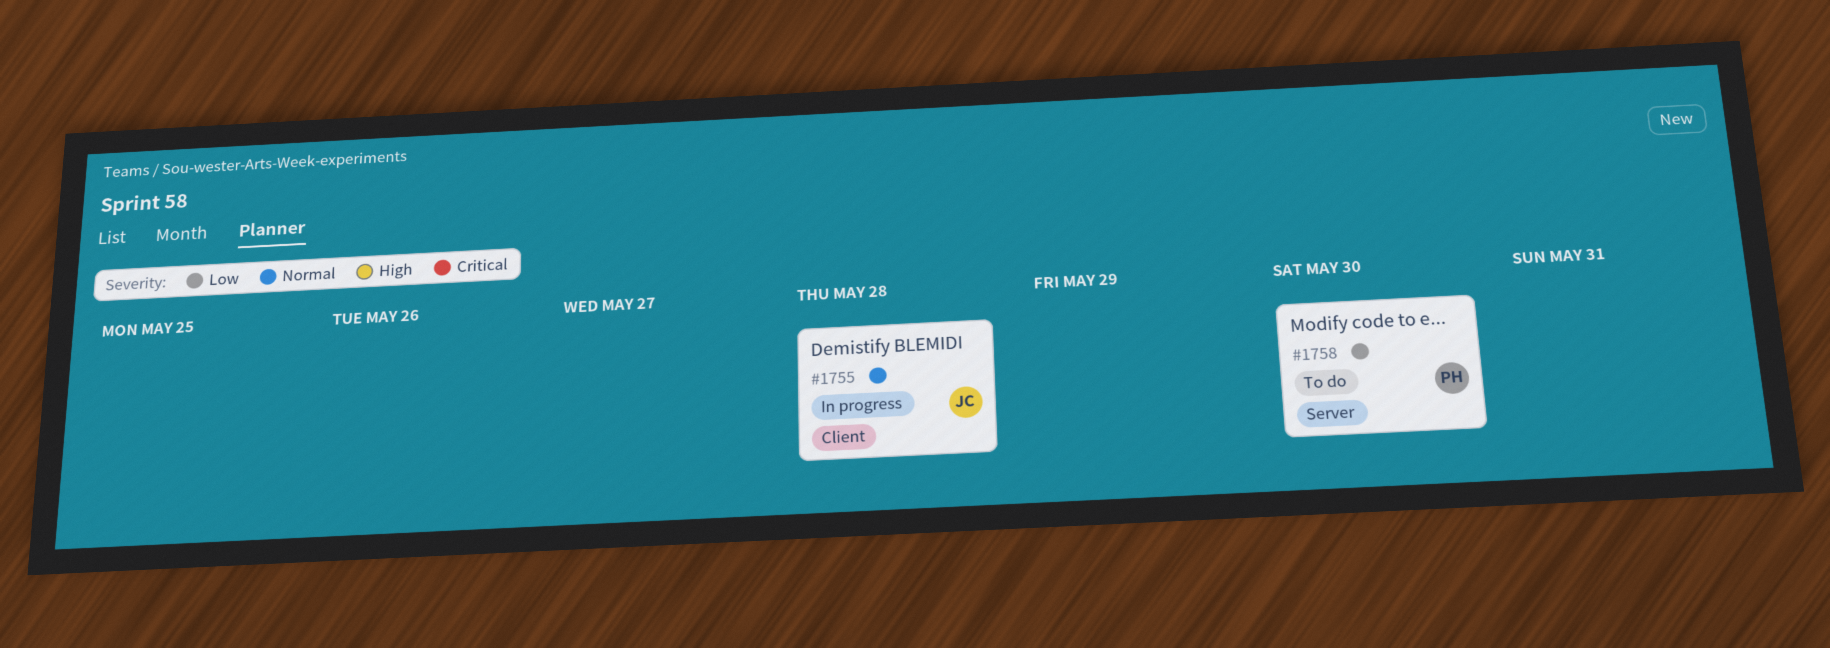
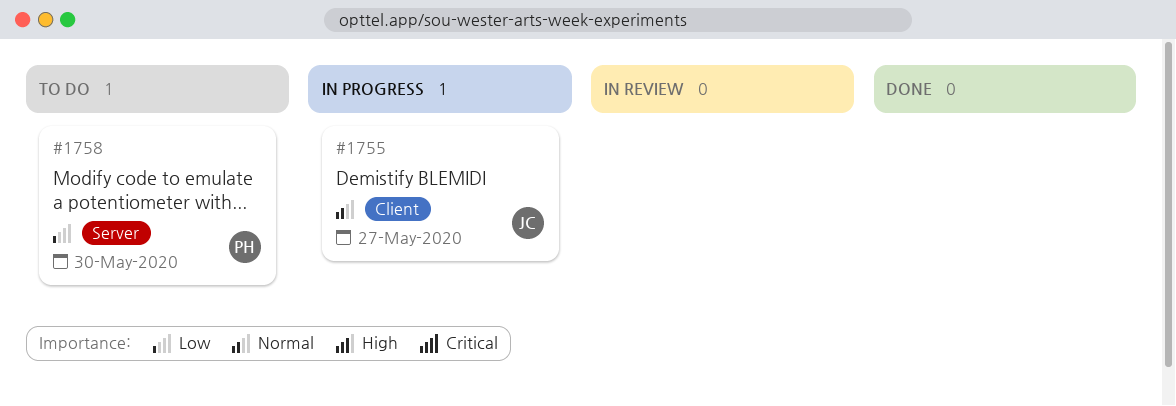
#1755, due: May 28 -> May 27

